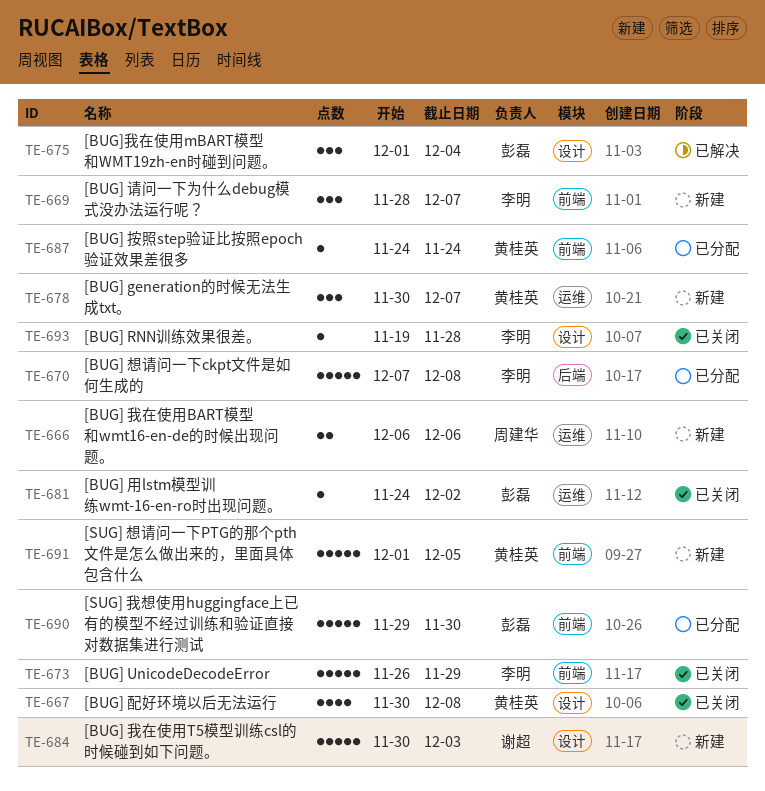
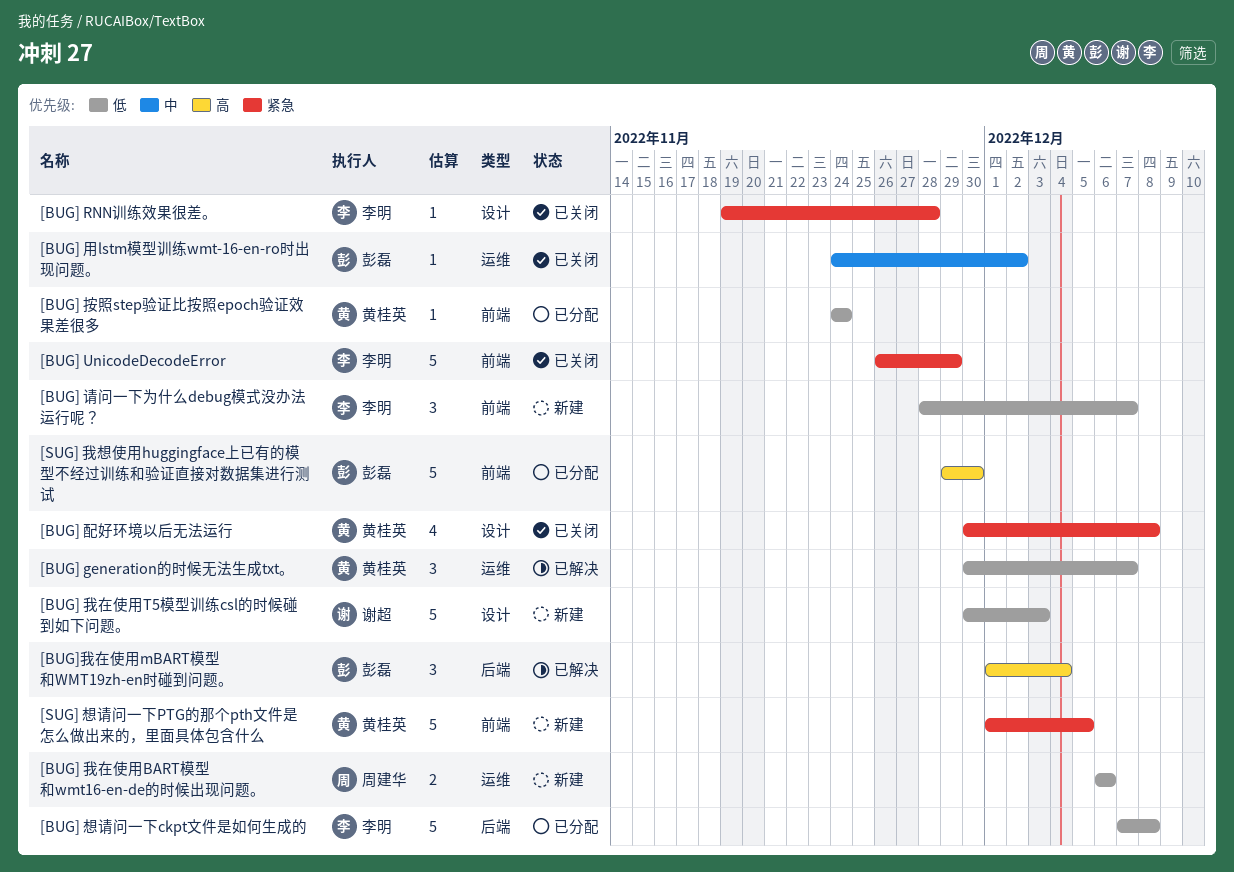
[BUG] generation的时候无法生成txt。, status: 新建 -> 已解决
[BUG]我在使用mBART模型和WMT19zh-en时碰到问题。, label: 设计 -> 后端

